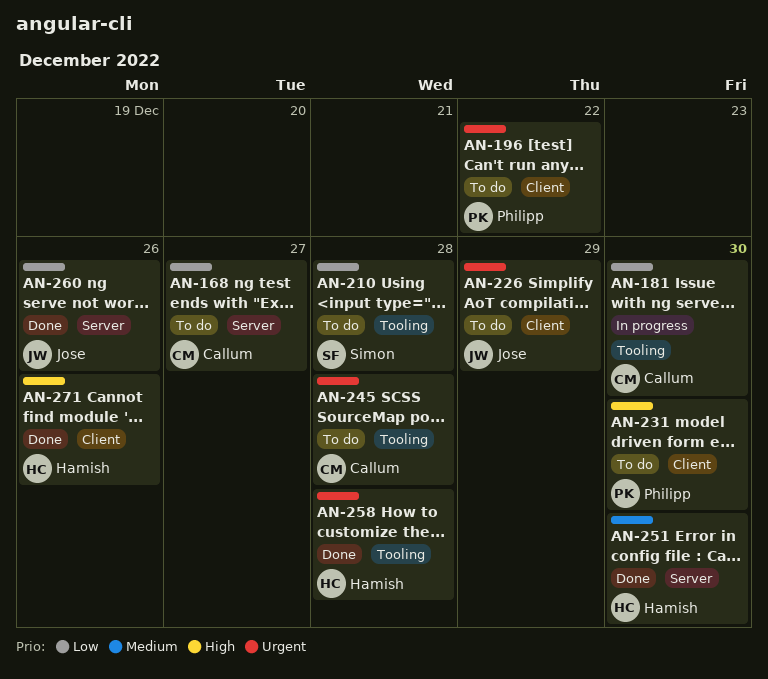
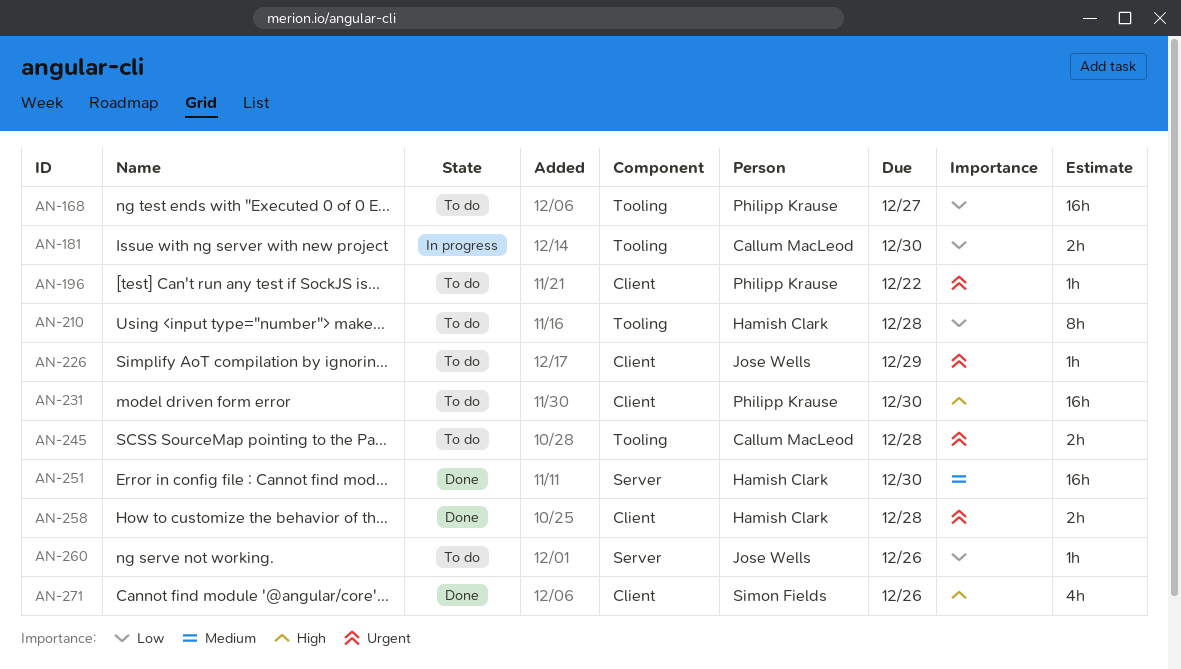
AN-168, owner: Callum MacLeod -> Philipp Krause
AN-168, label: Server -> Tooling
AN-210, owner: Simon Fields -> Hamish Clark
AN-258, label: Tooling -> Client
AN-260, status: Done -> To do
AN-271, owner: Hamish Clark -> Simon Fields

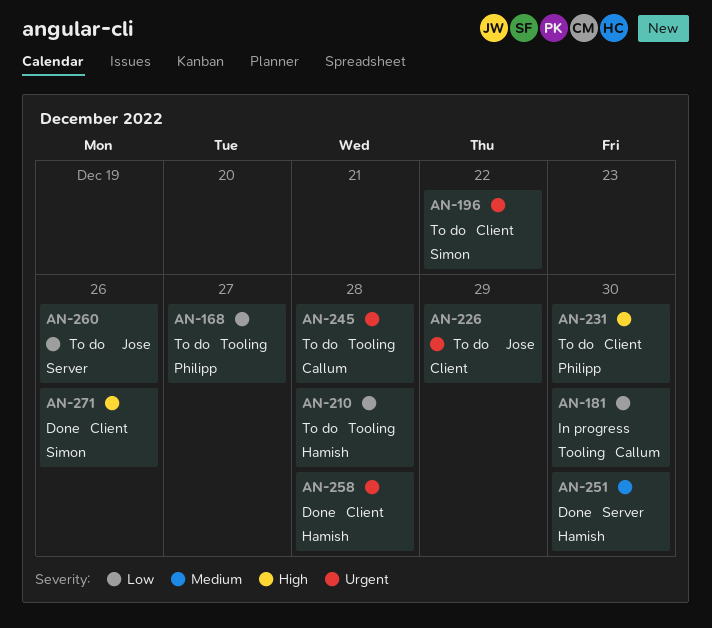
AN-196, owner: Philipp Krause -> Simon Fields

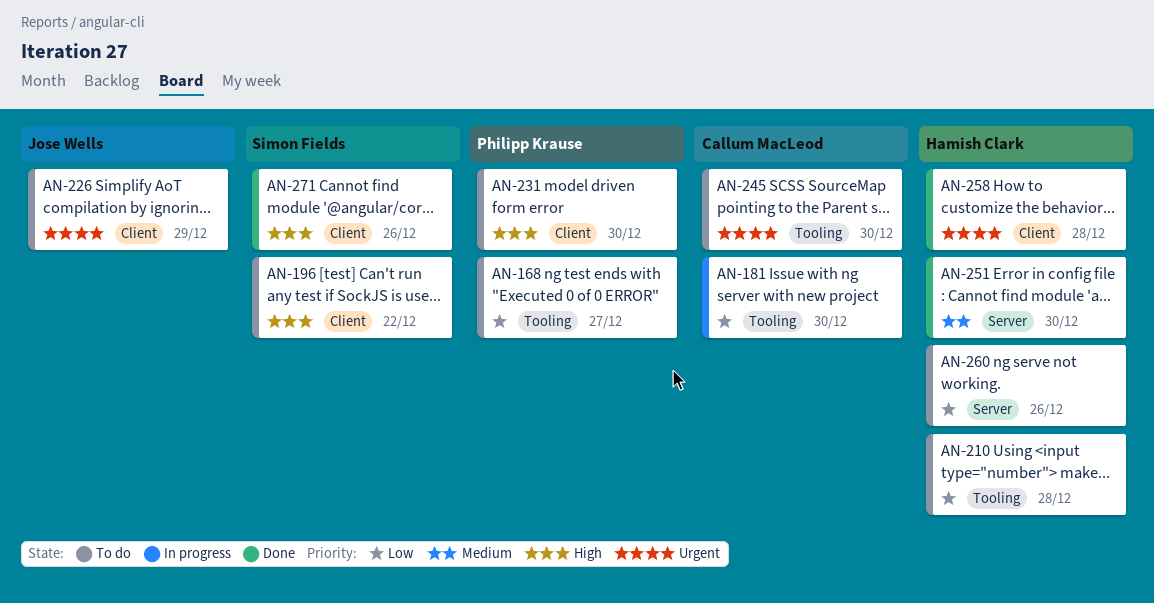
AN-196, priority: Urgent -> High
AN-245, due: Dec 28 -> Dec 30
AN-260, owner: Jose Wells -> Hamish Clark

